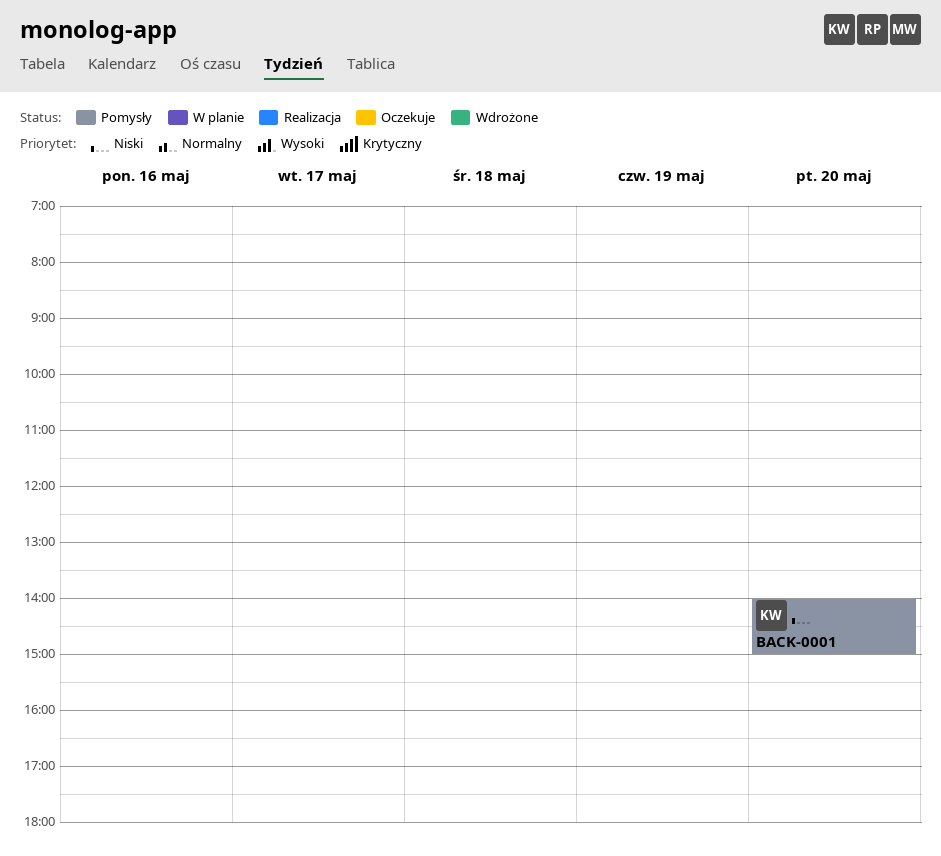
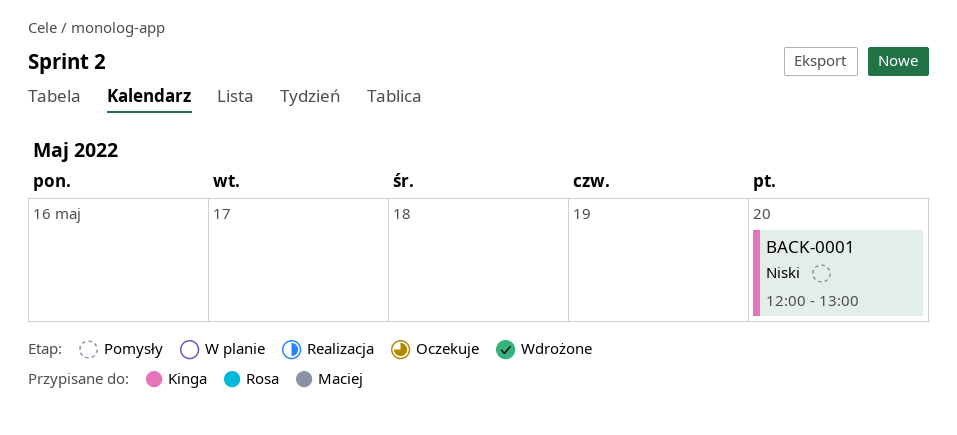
BACK-0001, begins: 14:00 -> 12:00
BACK-0001, ends: 15:00 -> 13:00

